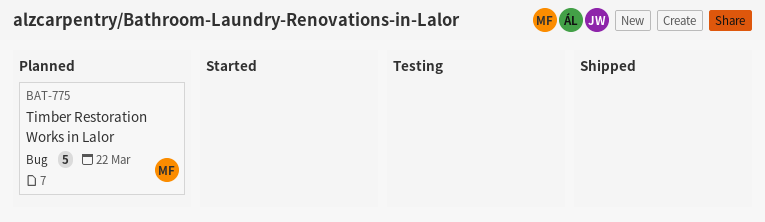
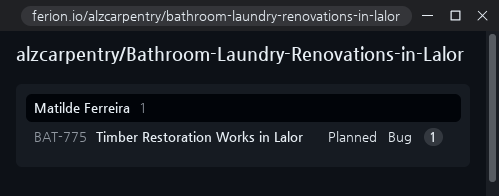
BAT-775, estimate: 5 -> 1

